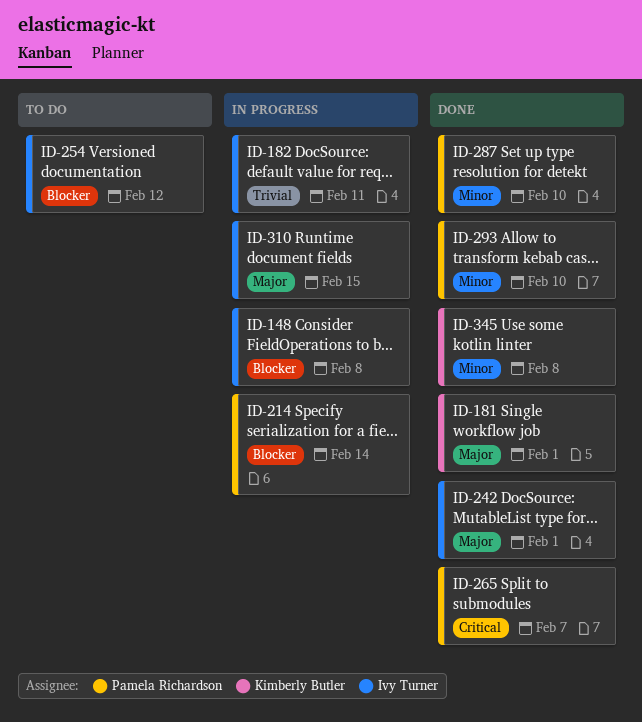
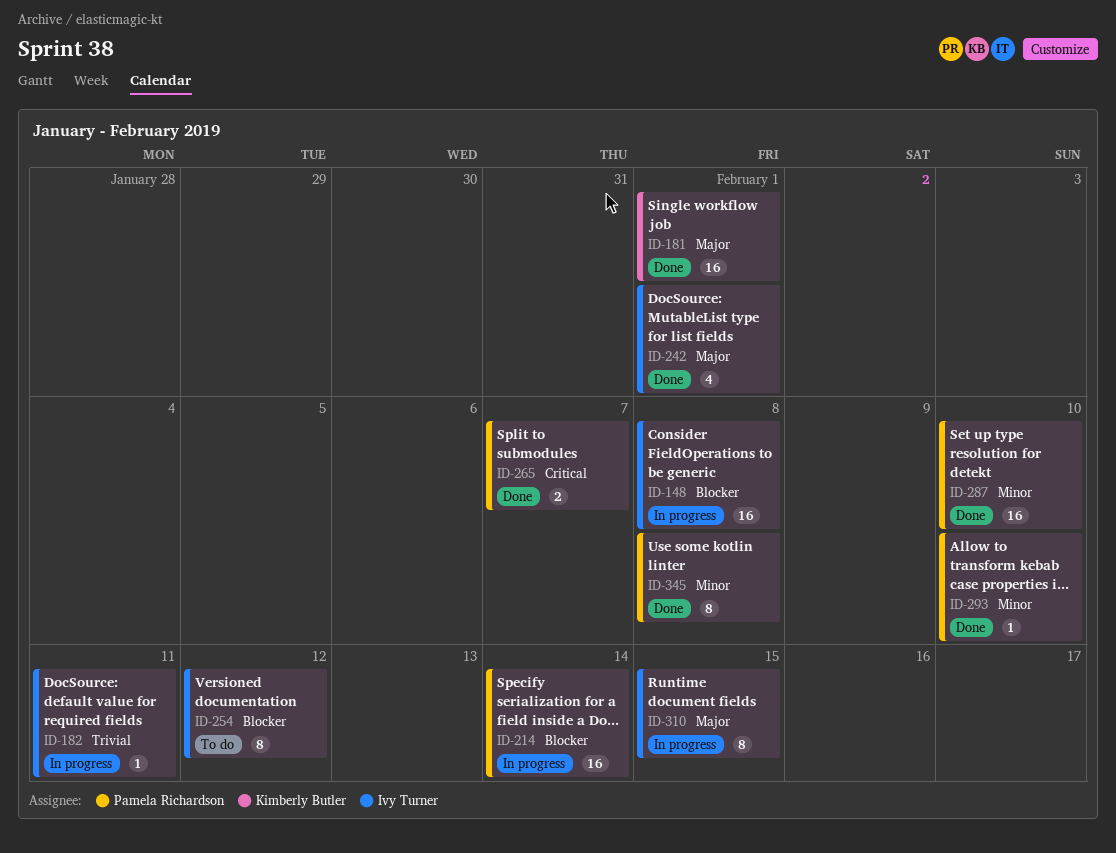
ID-345, owner: Kimberly Butler -> Pamela Richardson

